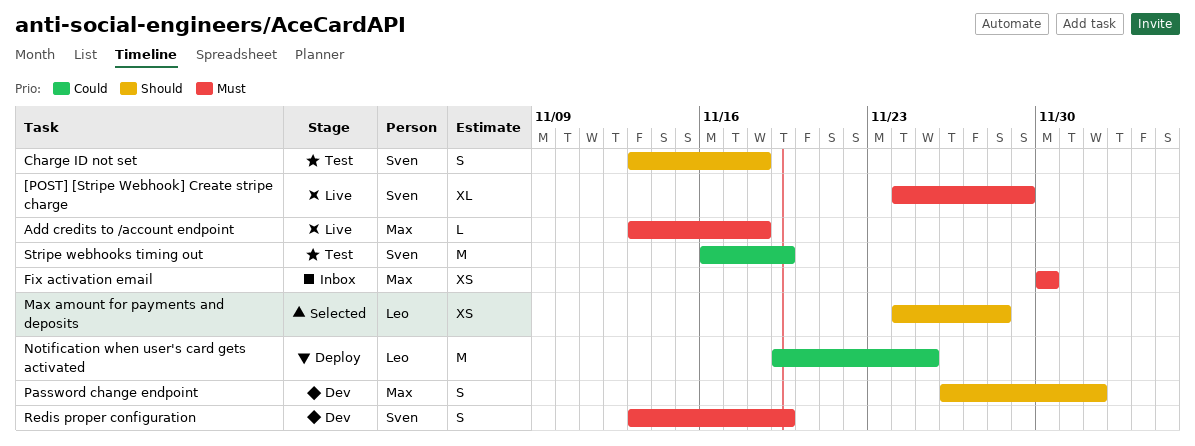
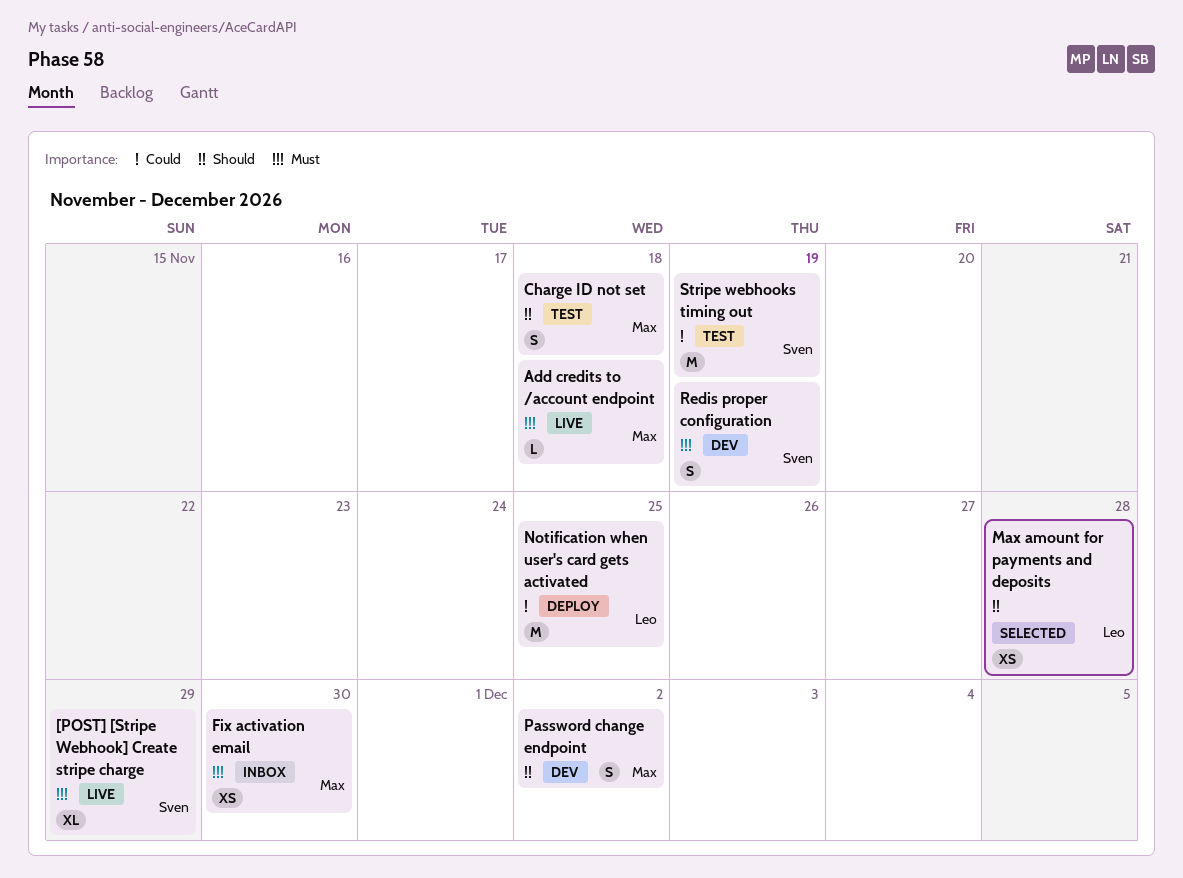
Charge ID not set, owner: Sven -> Max

